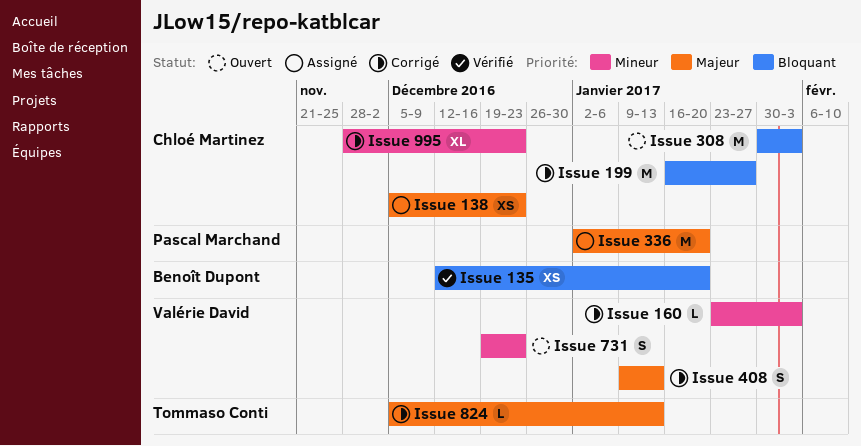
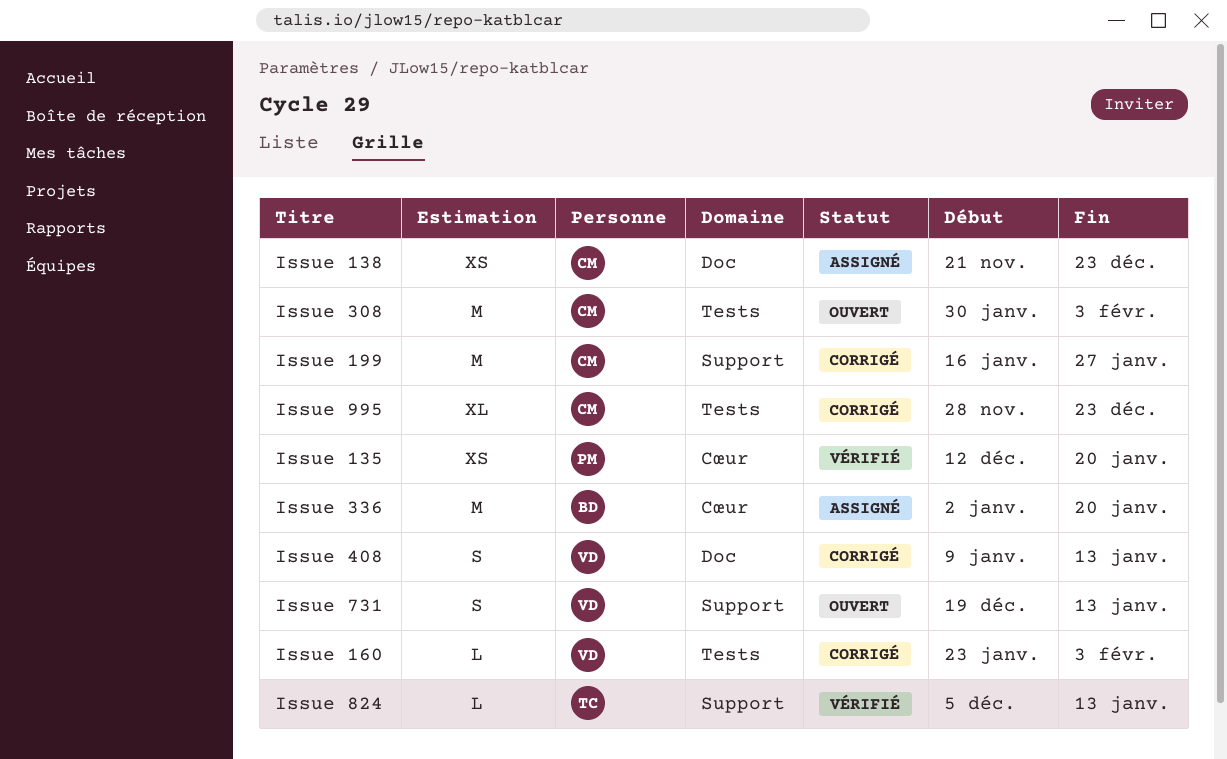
Issue 135, owner: Benoît Dupont -> Pascal Marchand
Issue 138, start: Dec 5 -> Nov 21
Issue 336, owner: Pascal Marchand -> Benoît Dupont
Issue 731, due: Dec 23 -> Jan 13
Issue 824, status: Corrigé -> Vérifié

